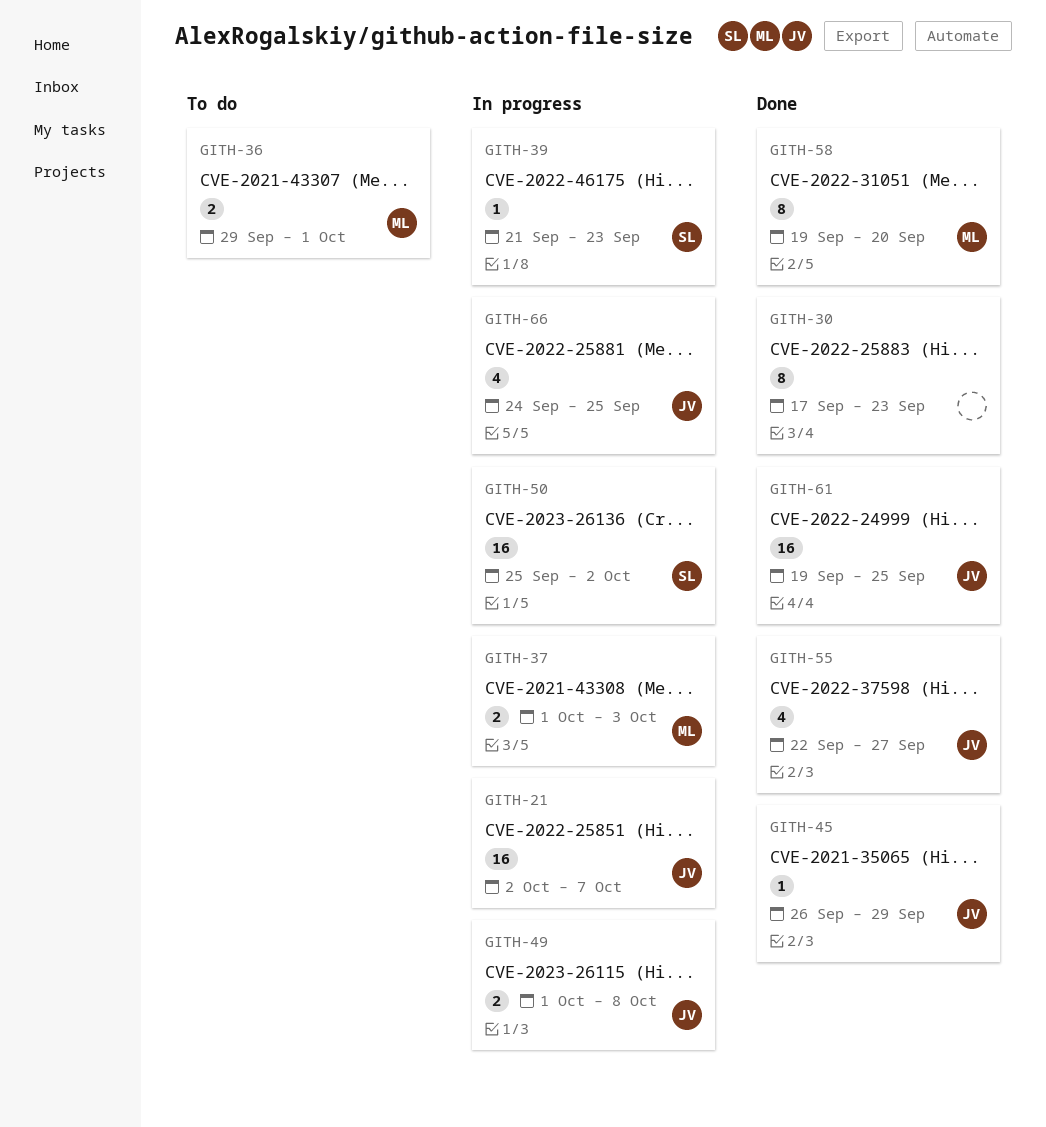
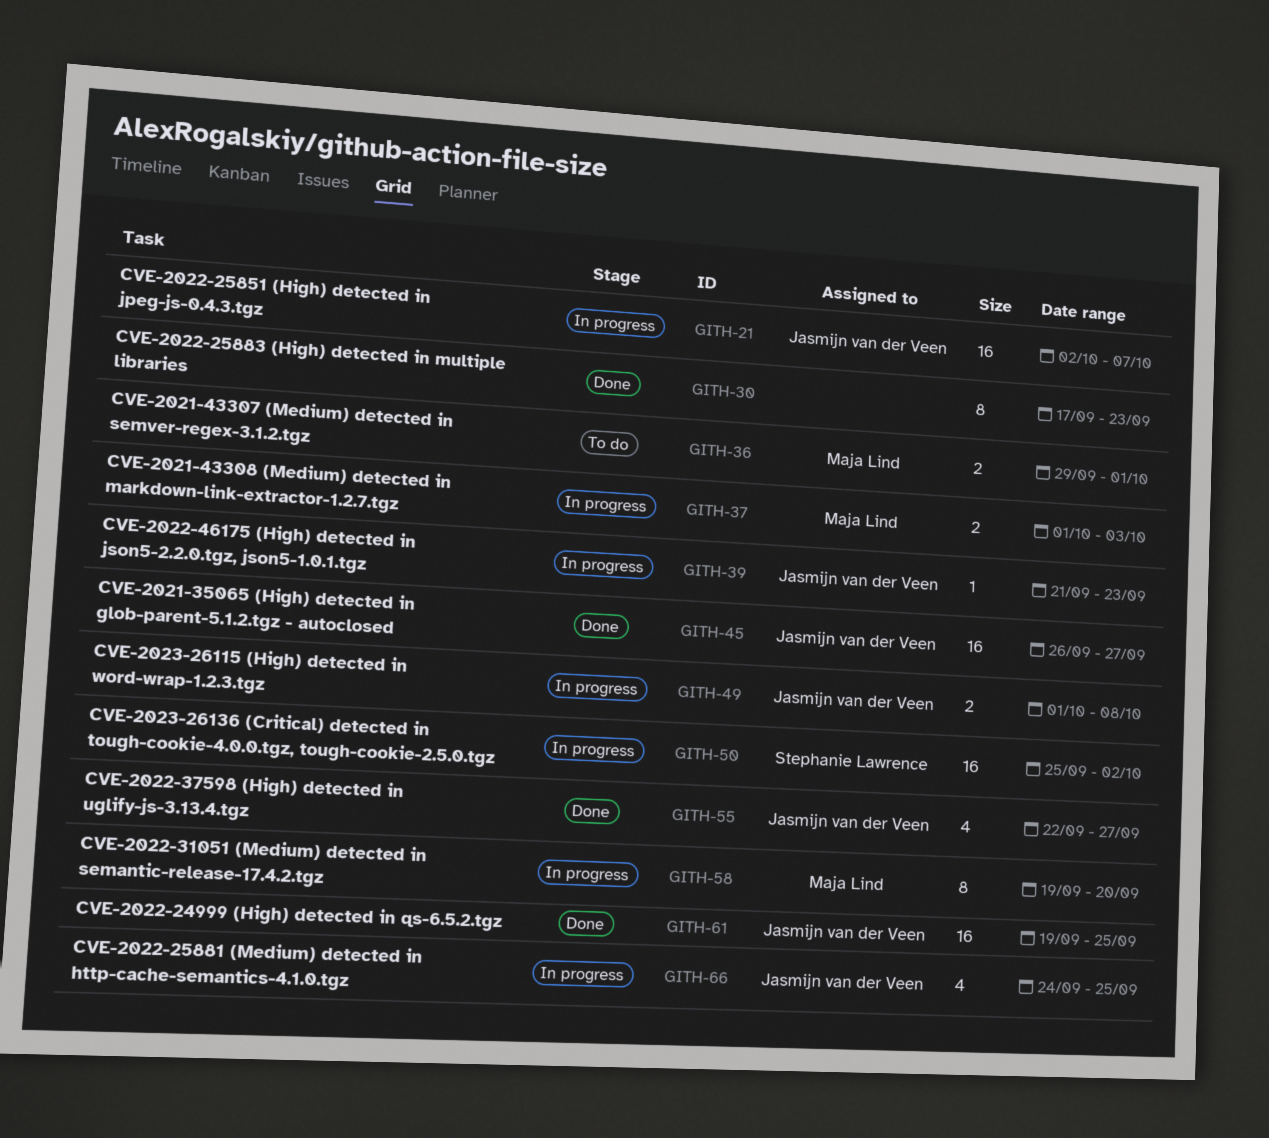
GITH-39, owner: Stephanie Lawrence -> Jasmijn van der Veen
GITH-45, estimate: 1 -> 16
GITH-45, due: Sep 29 -> Sep 27
GITH-58, status: Done -> In progress

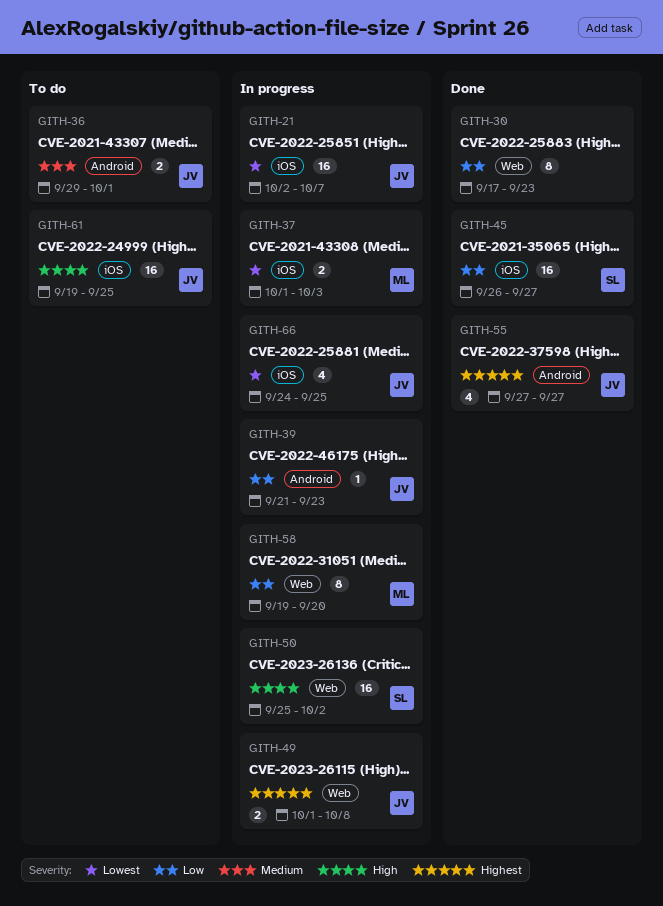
GITH-36, owner: Maja Lind -> Jasmijn van der Veen
GITH-45, owner: Jasmijn van der Veen -> Stephanie Lawrence
GITH-55, start: Sep 22 -> Sep 27
GITH-61, status: Done -> To do

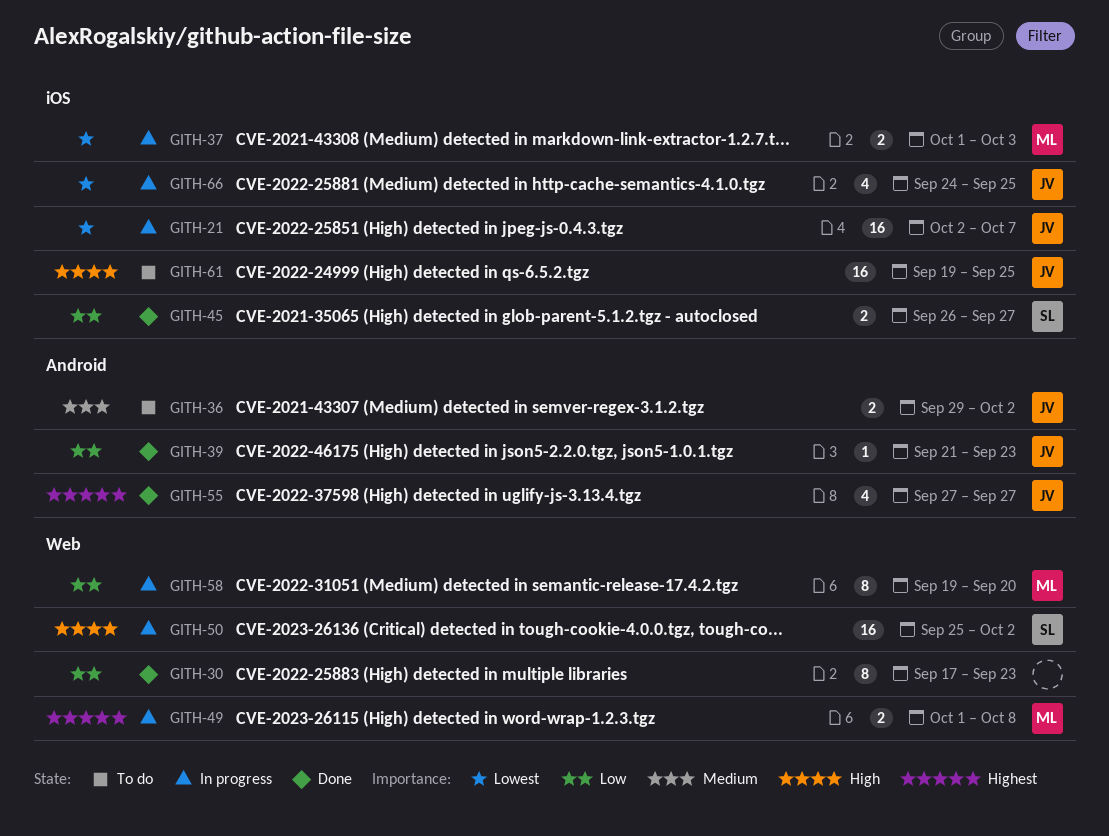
GITH-36, due: Oct 1 -> Oct 2
GITH-39, status: In progress -> Done
GITH-45, estimate: 16 -> 2
GITH-49, owner: JV -> ML

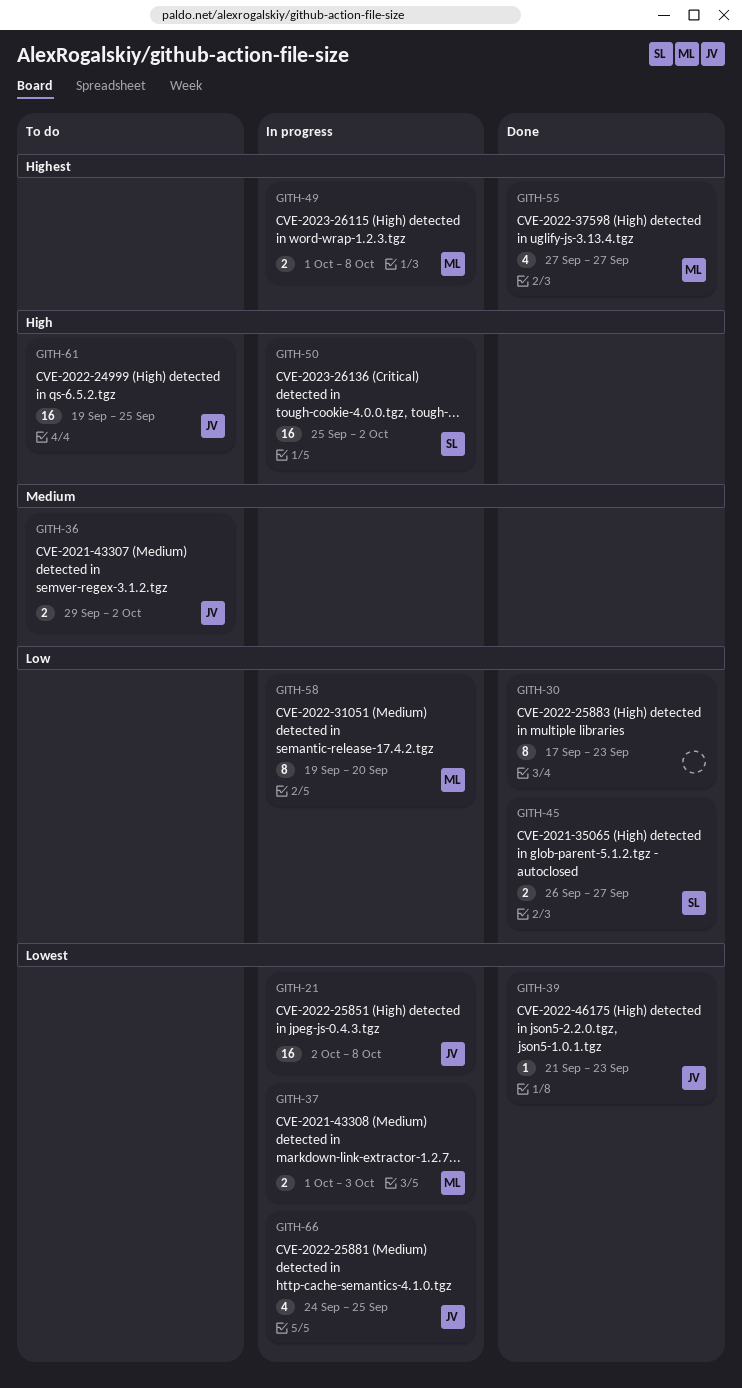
GITH-21, due: Oct 7 -> Oct 8
GITH-39, priority: Low -> Lowest
GITH-55, owner: JV -> ML

